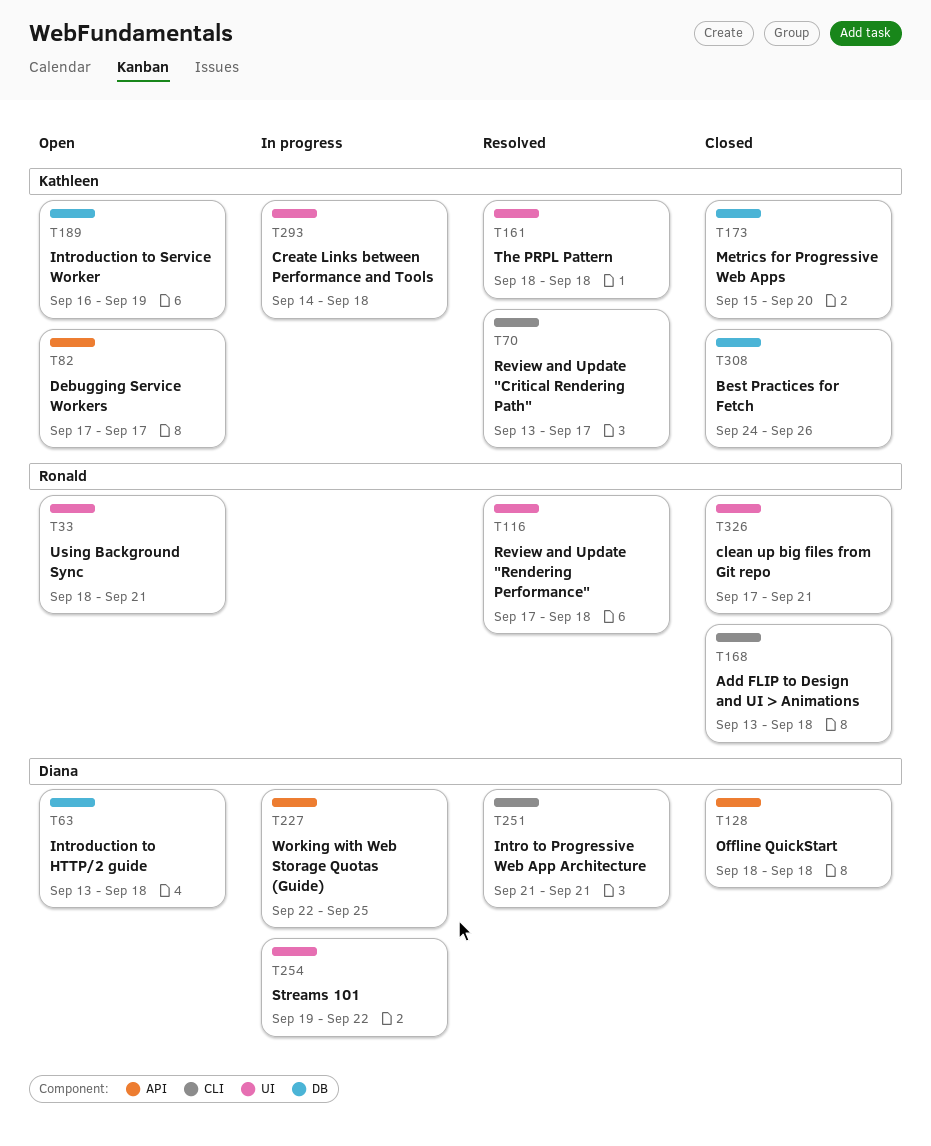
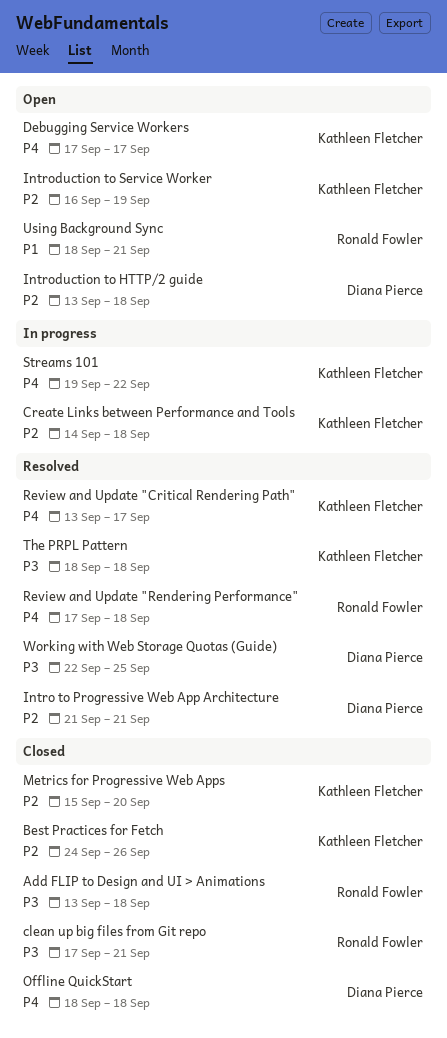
Streams 101, owner: Diana Pierce -> Kathleen Fletcher
Working with Web Storage Quotas (Guide), status: In progress -> Resolved

